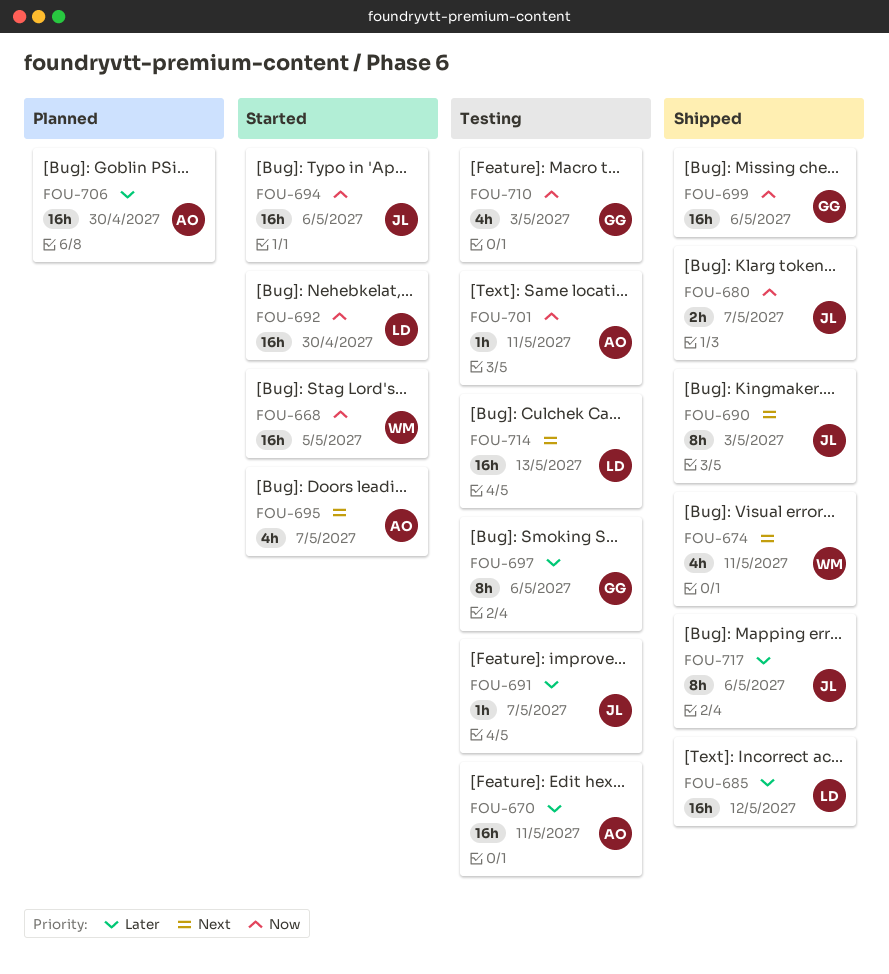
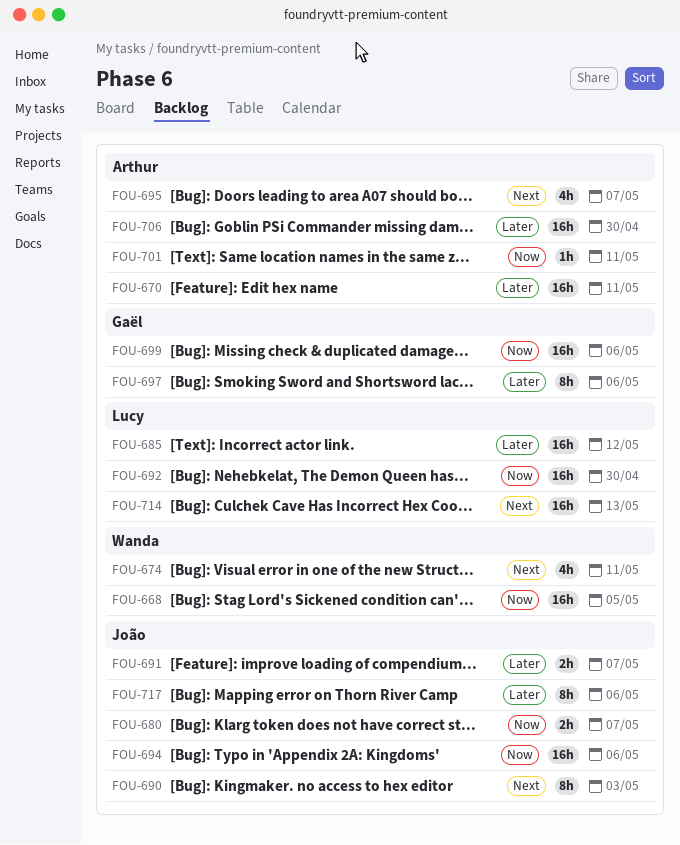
FOU-691, estimate: 1h -> 2h
FOU-710: present -> none

